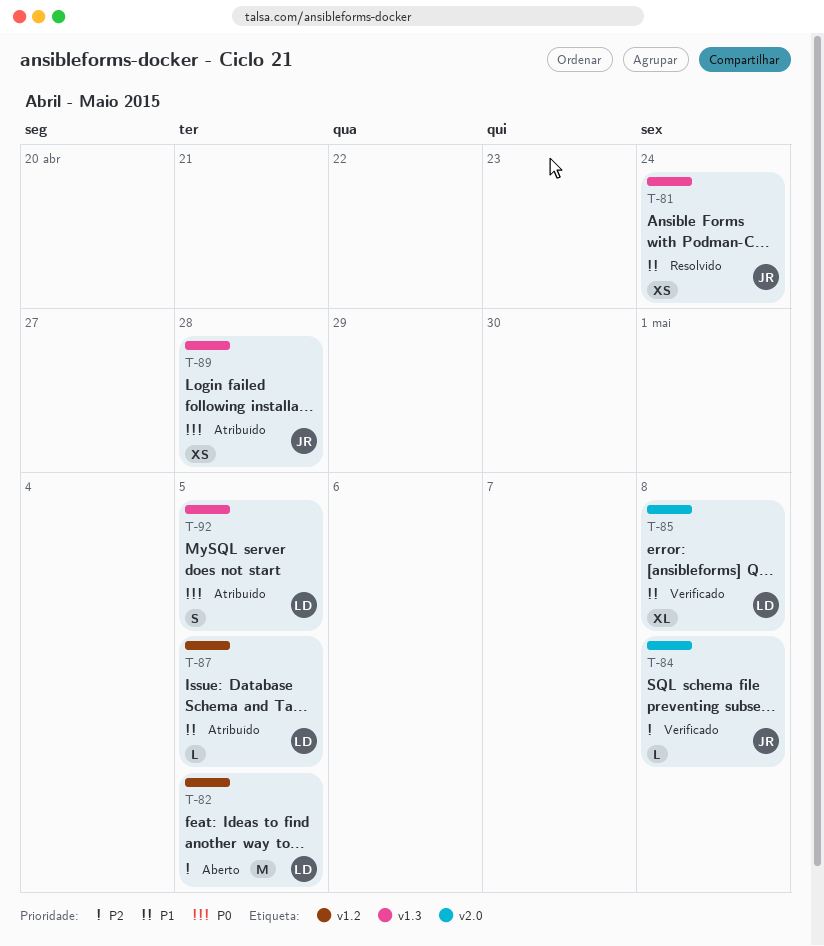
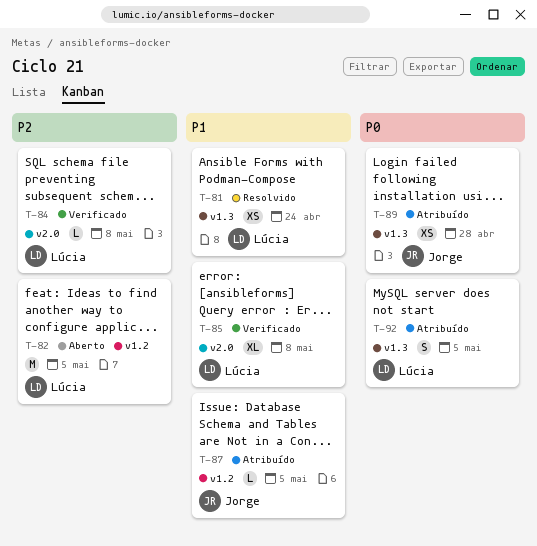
T-81, owner: Jorge -> Lúcia
T-84, owner: Jorge -> Lúcia
T-87, owner: Lúcia -> Jorge

